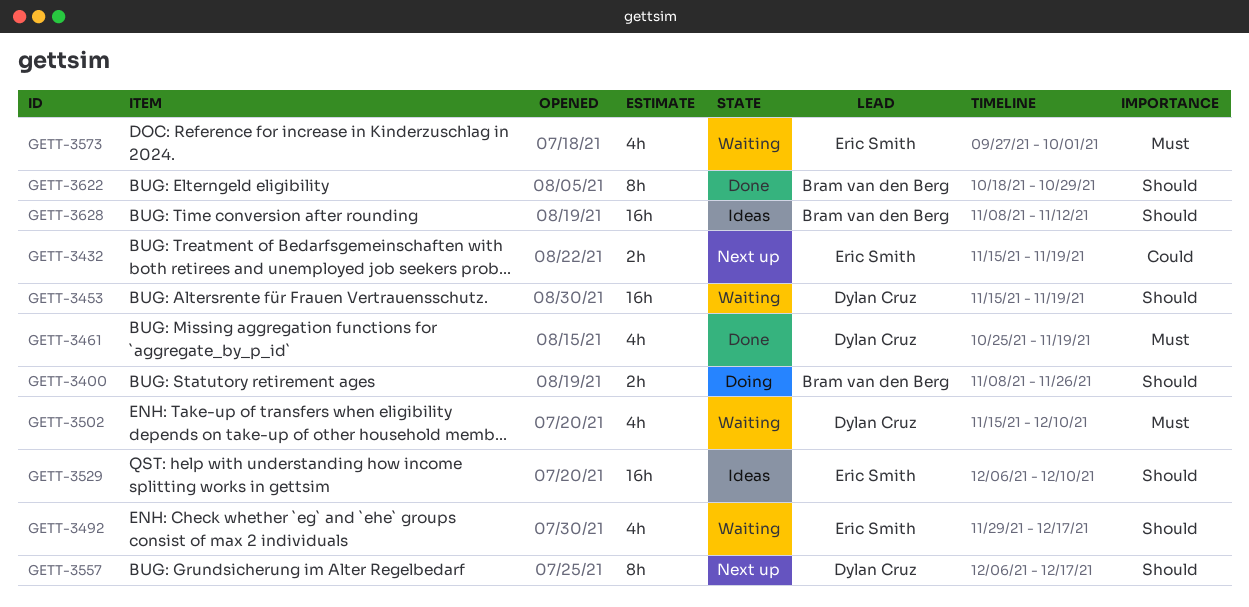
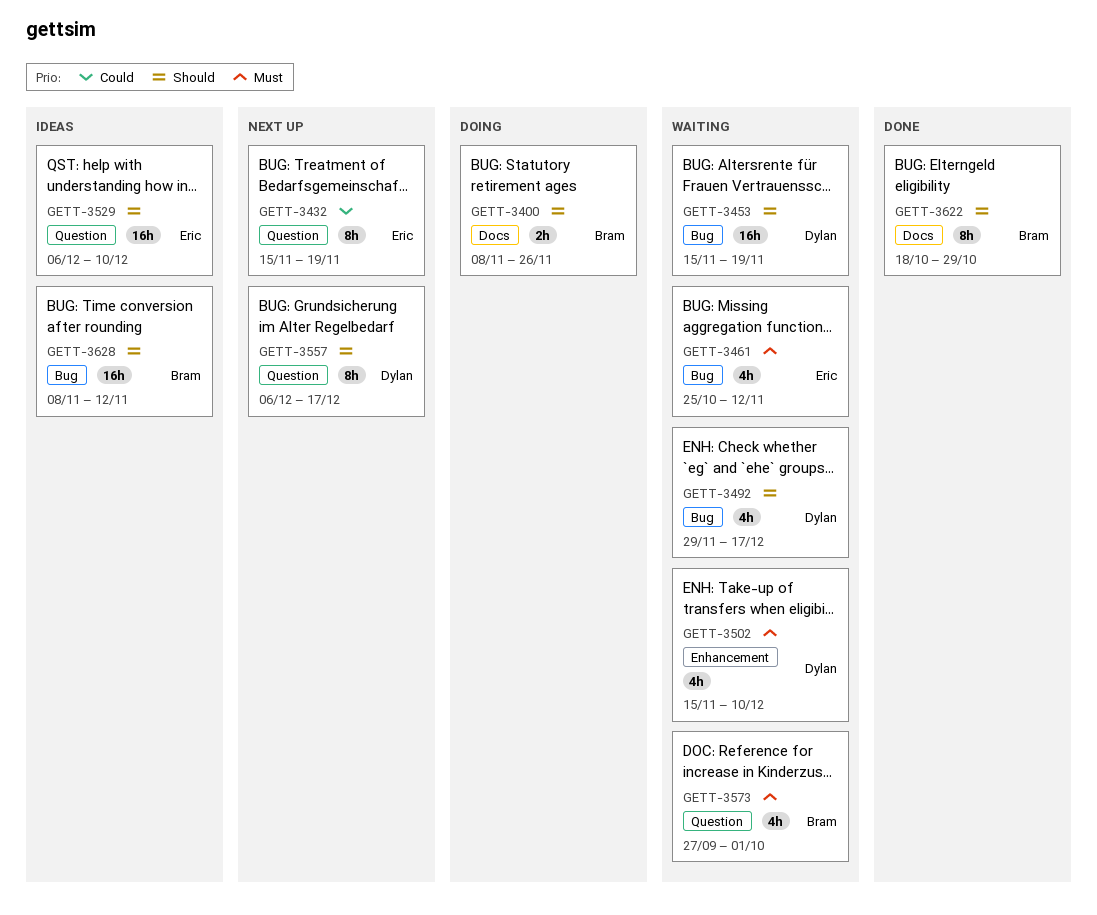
GETT-3432, estimate: 2h -> 8h
GETT-3461, status: Done -> Waiting
GETT-3461, owner: Dylan Cruz -> Eric Smith
GETT-3461, due: Nov 19 -> Nov 12
GETT-3492, owner: Eric Smith -> Dylan Cruz
GETT-3573, owner: Eric Smith -> Bram van den Berg

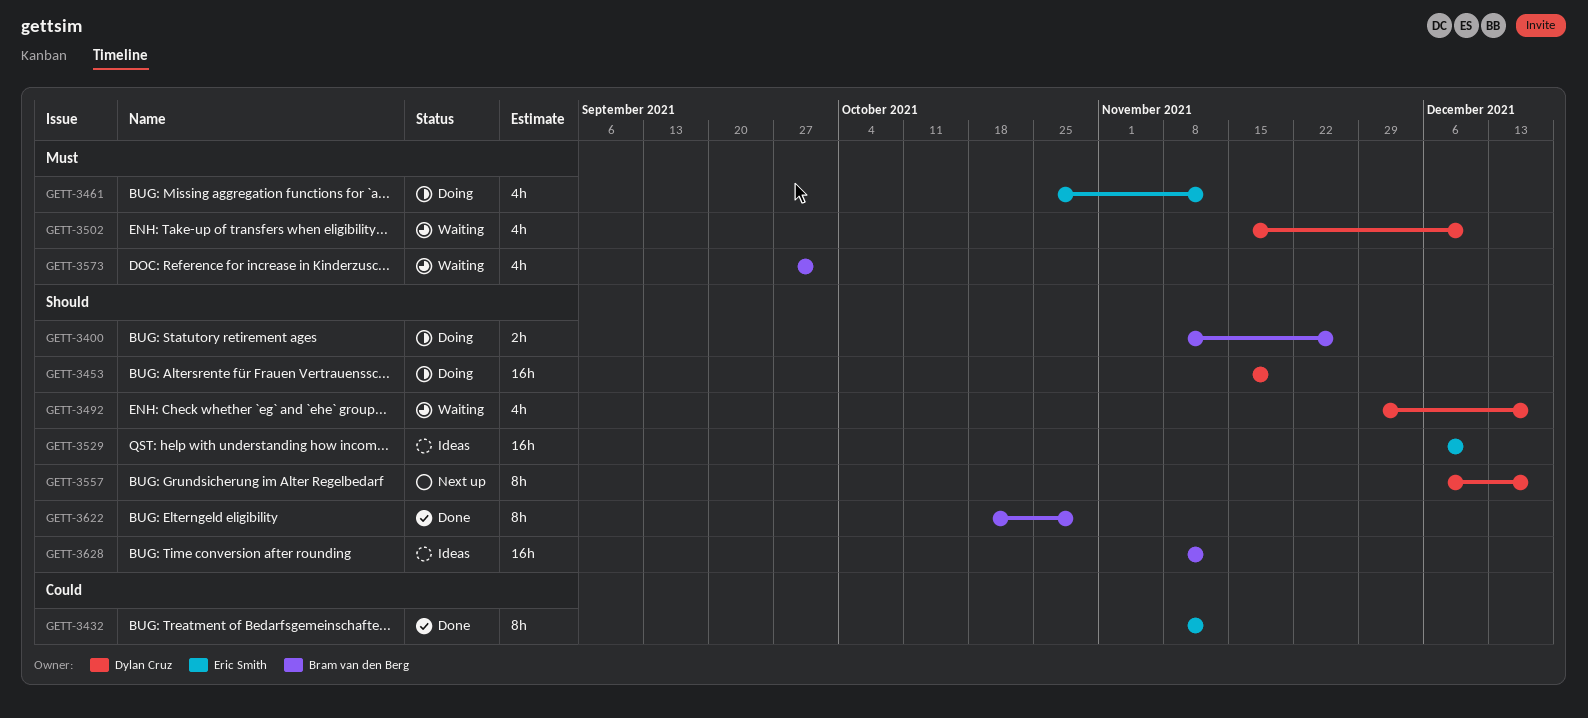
GETT-3432, status: Next up -> Done
GETT-3432, start: Nov 15 -> Nov 8
GETT-3432, due: Nov 19 -> Nov 12
GETT-3453, status: Waiting -> Doing
GETT-3461, status: Waiting -> Doing

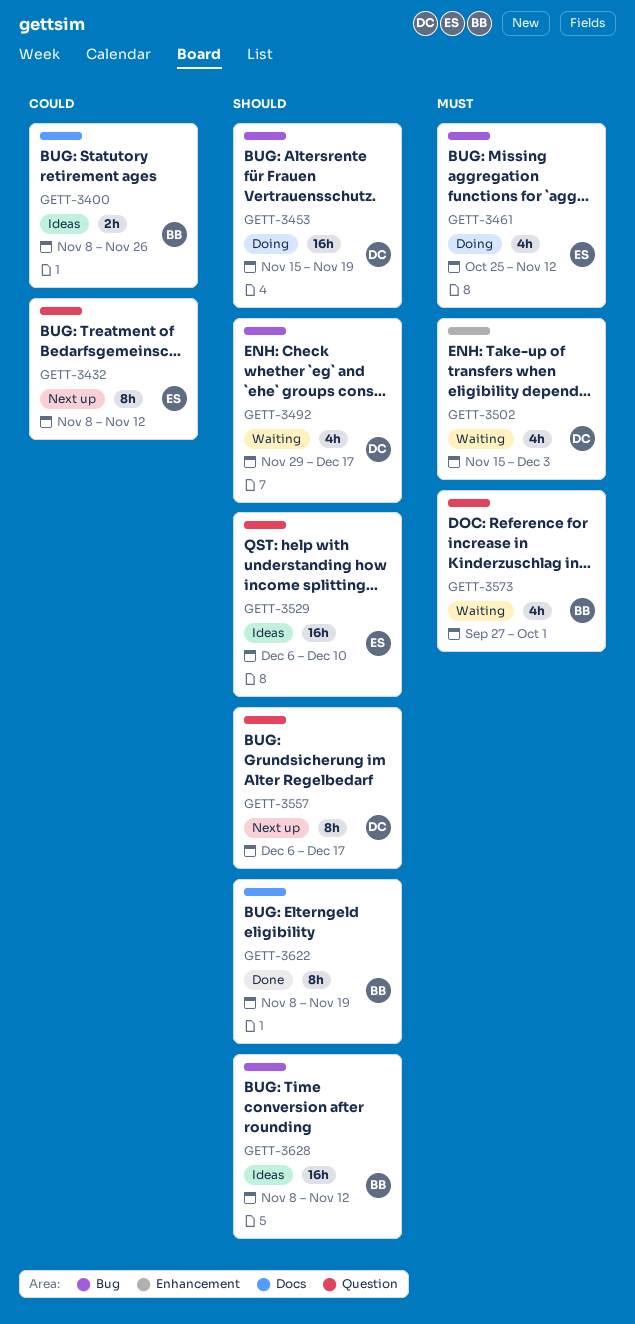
GETT-3400, status: Doing -> Ideas
GETT-3400, priority: Should -> Could
GETT-3432, status: Done -> Next up
GETT-3502, due: Dec 10 -> Dec 3
GETT-3622, start: Oct 18 -> Nov 8
GETT-3622, due: Oct 29 -> Nov 19

